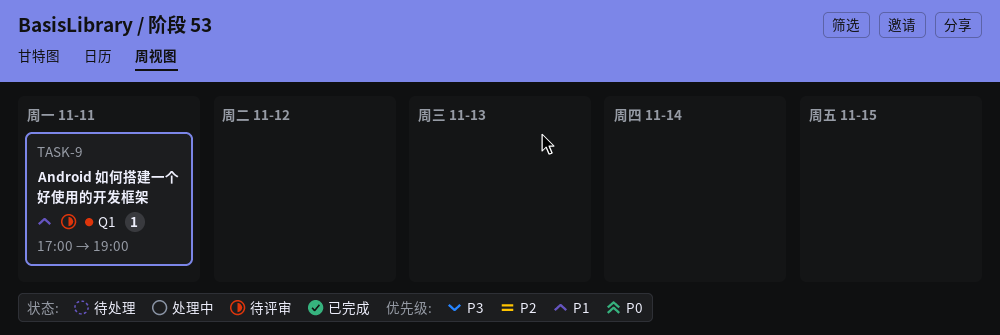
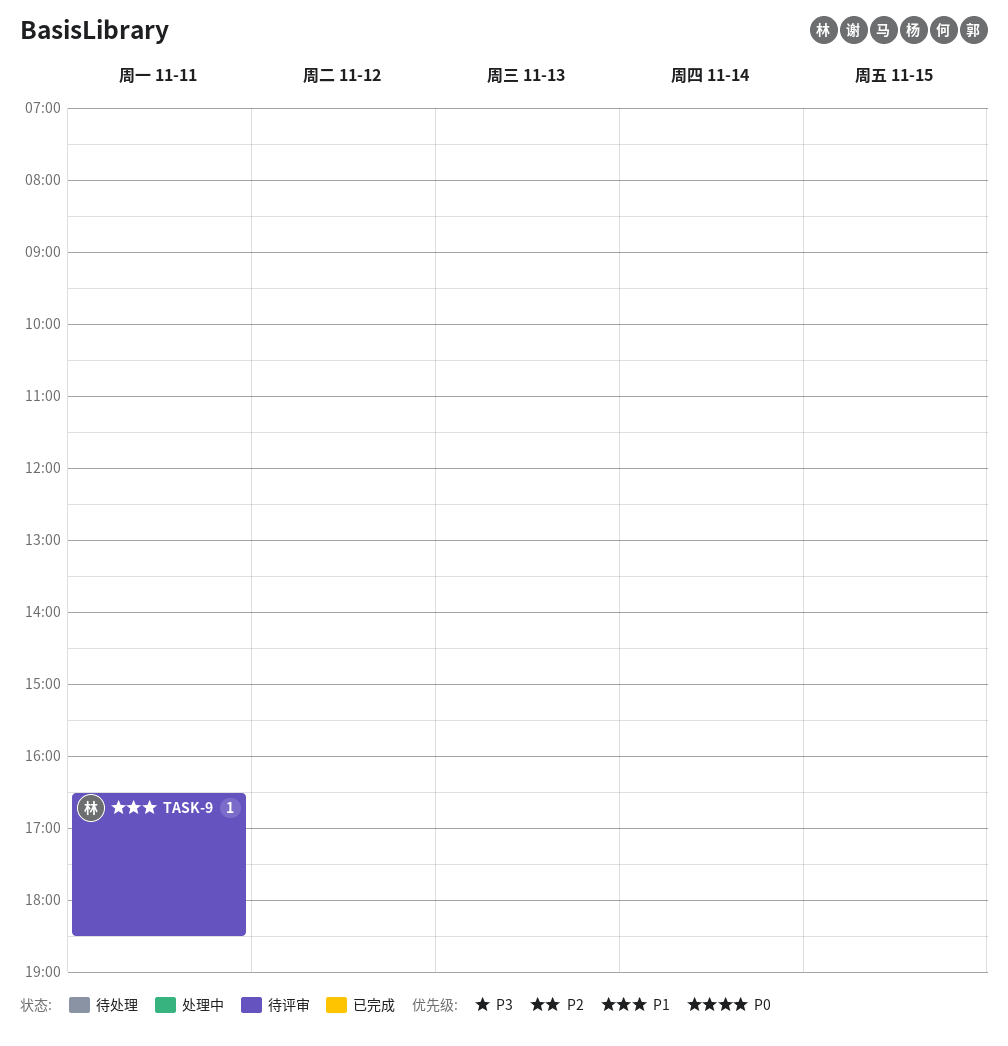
TASK-9, begins: 17:00 -> 16:30
TASK-9, ends: 19:00 -> 18:30

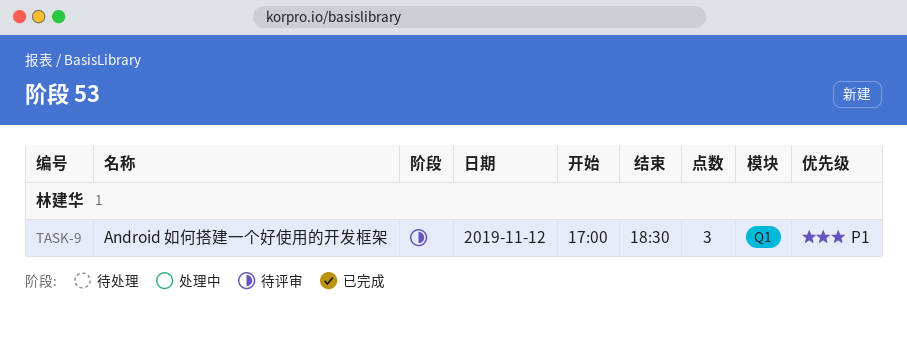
TASK-9, estimate: 1 -> 3
TASK-9, day: Nov 11 -> Nov 12
TASK-9, begins: 16:30 -> 17:00

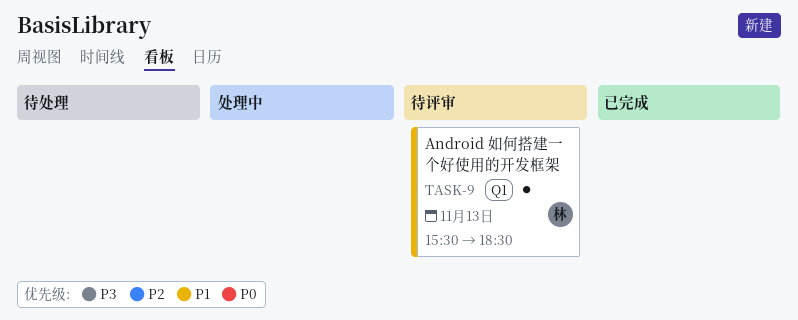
TASK-9, estimate: 3 -> 1
TASK-9, day: Nov 12 -> Nov 13
TASK-9, begins: 17:00 -> 15:30

